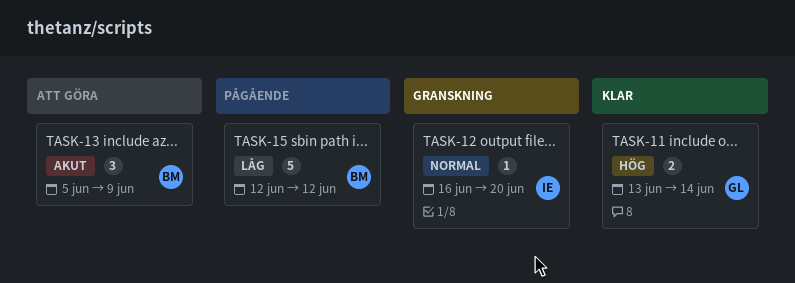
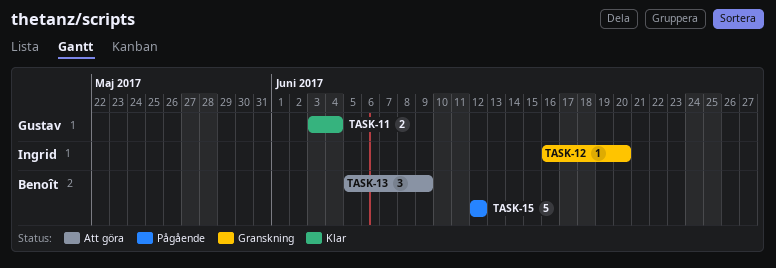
TASK-11, start: Jun 13 -> Jun 3
TASK-11, due: Jun 14 -> Jun 4

